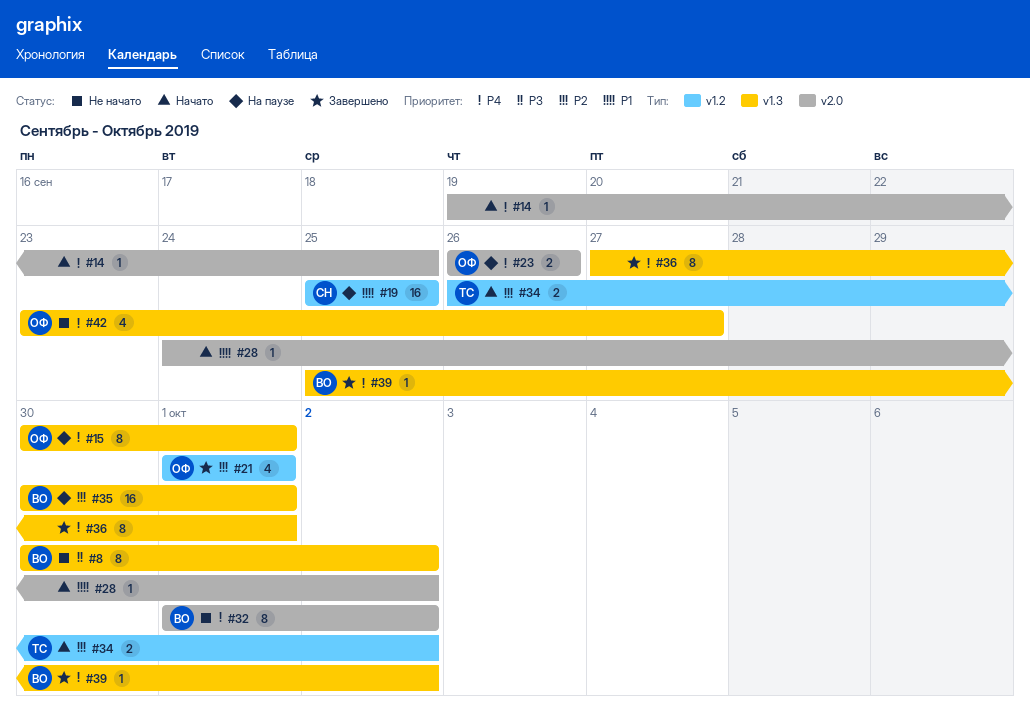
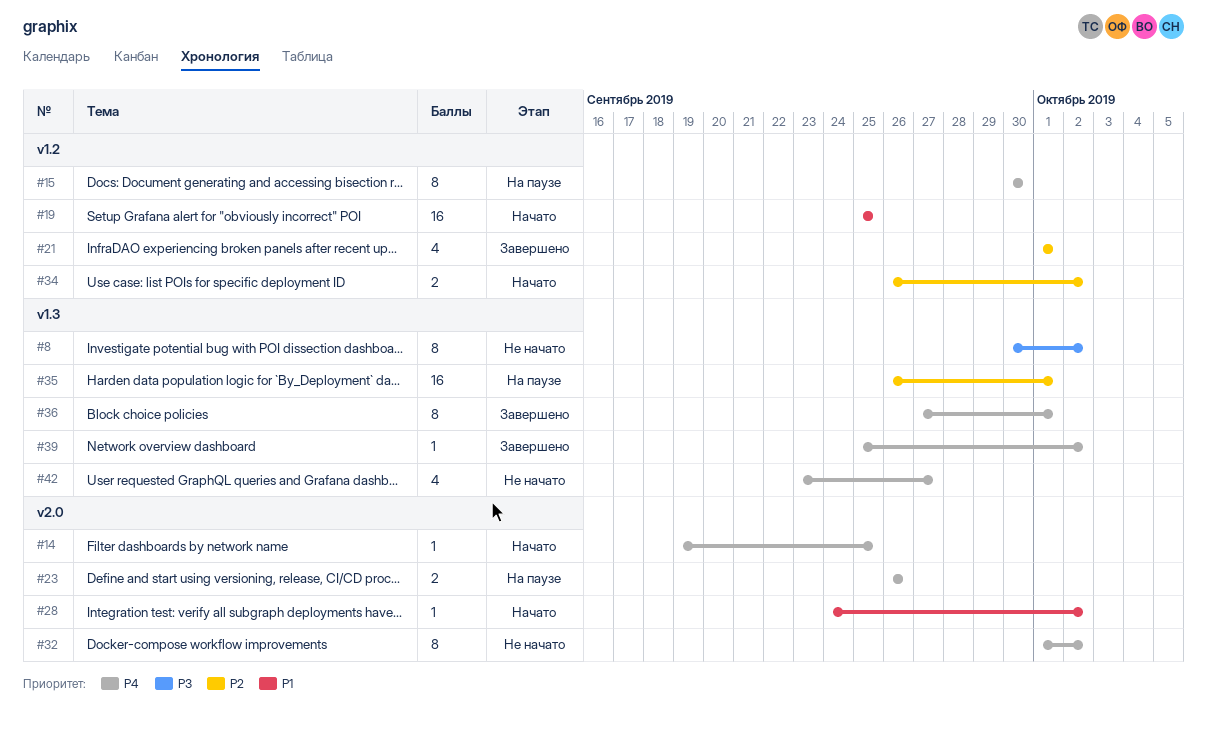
#15, label: v1.3 -> v1.2
#15, due: Oct 1 -> Sep 30
#19, status: На паузе -> Начато
#35, start: Sep 30 -> Sep 26

